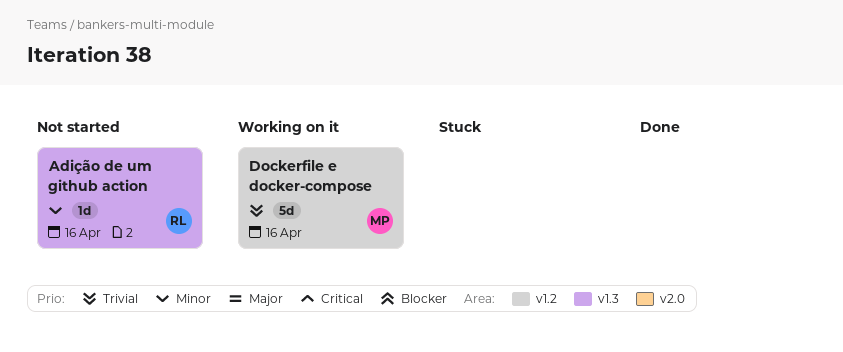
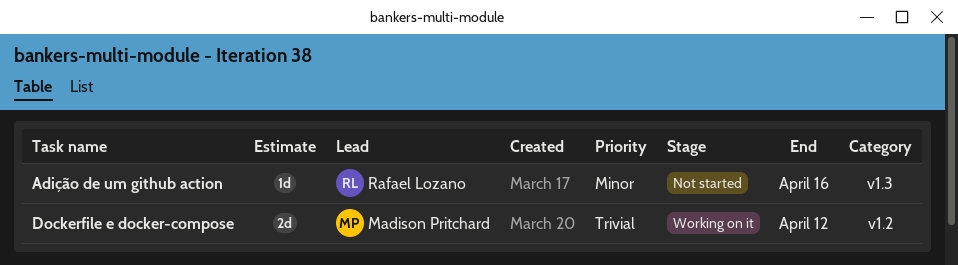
Dockerfile e docker-compose, estimate: 5d -> 2d
Dockerfile e docker-compose, due: Apr 16 -> Apr 12

